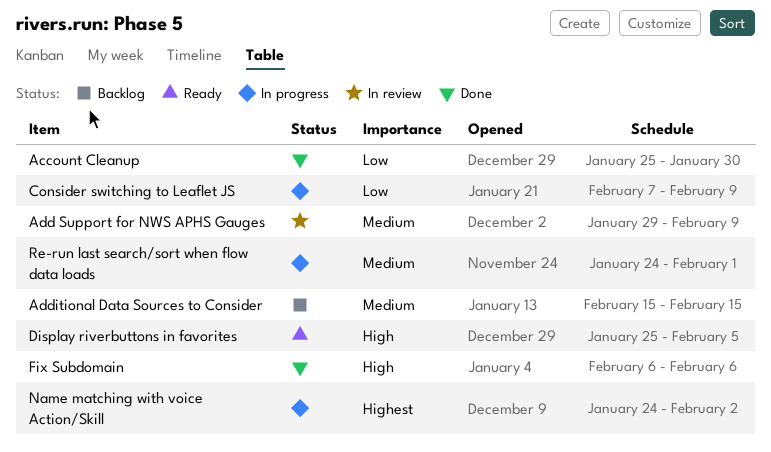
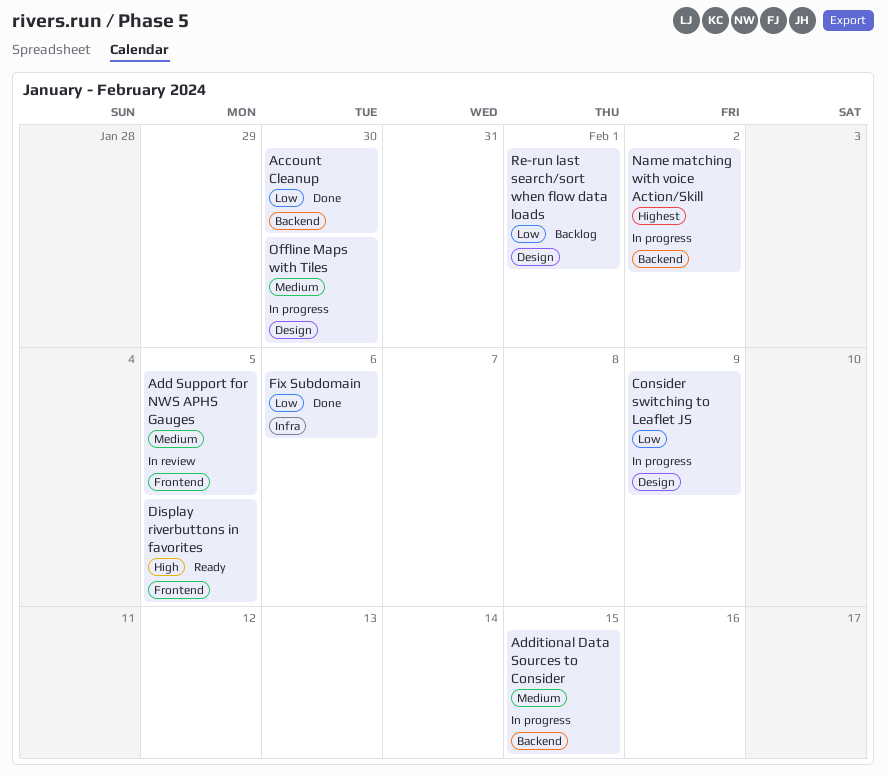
Add Support for NWS APHS Gauges, due: Feb 9 -> Feb 5
Additional Data Sources to Consider, status: Backlog -> In progress
Fix Subdomain, priority: High -> Low
Offline Maps with Tiles: none -> present
Re-run last search/sort when flow data loads, status: In progress -> Backlog
Re-run last search/sort when flow data loads, priority: Medium -> Low

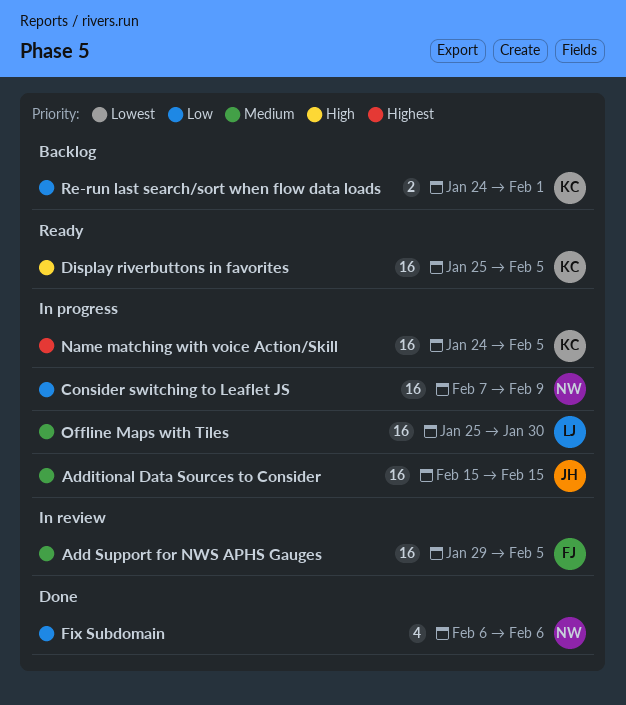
Account Cleanup: present -> none
Name matching with voice Action/Skill, due: Feb 2 -> Feb 5

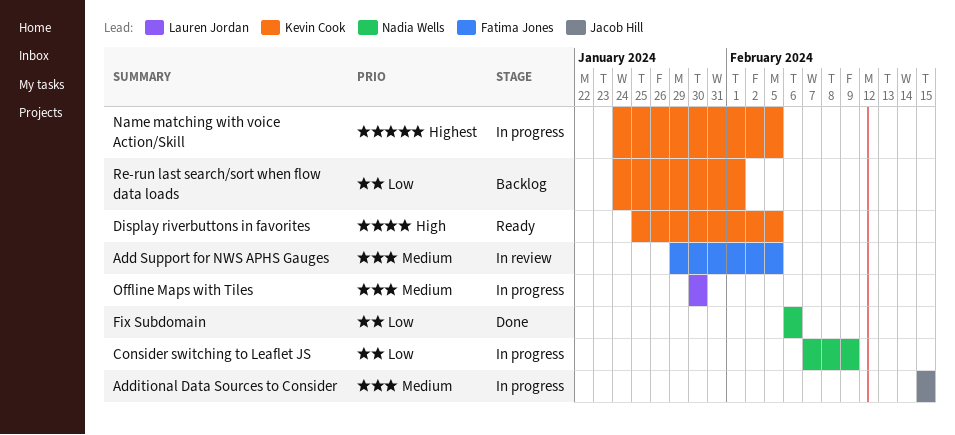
Offline Maps with Tiles, start: Jan 25 -> Jan 30

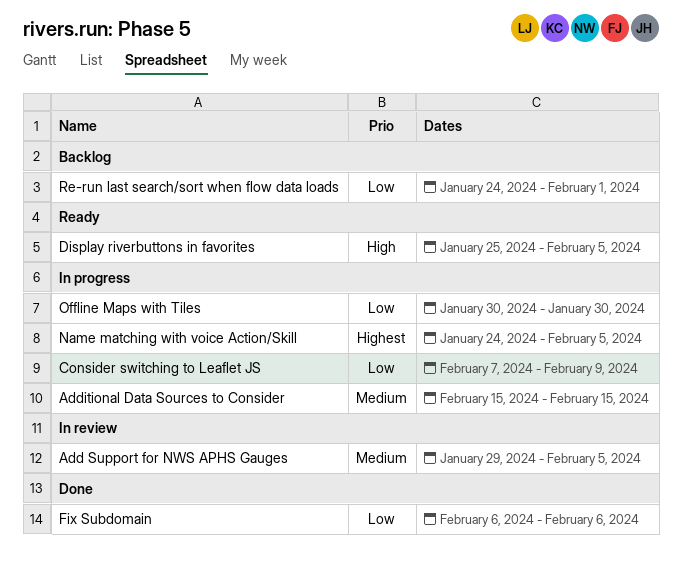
Offline Maps with Tiles, priority: Medium -> Low

